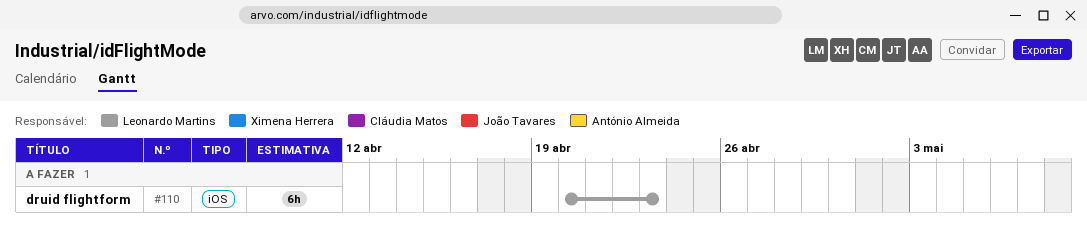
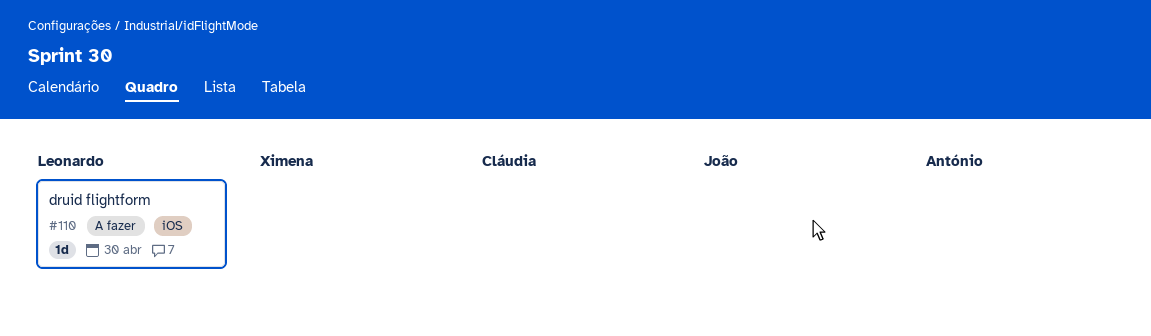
#110, estimate: 6h -> 1d
#110, due: Apr 23 -> Apr 30

